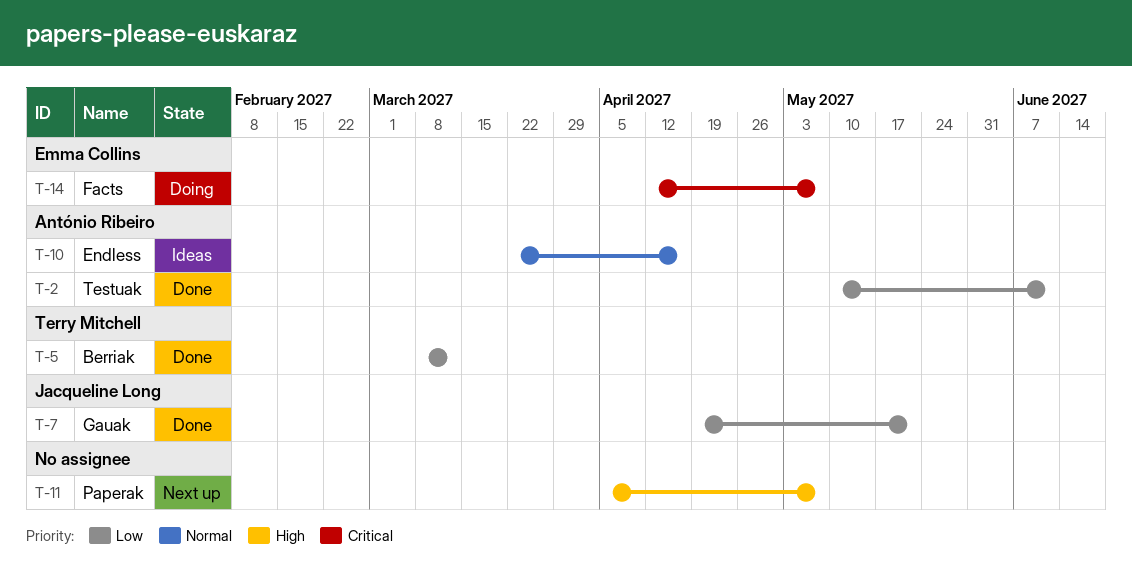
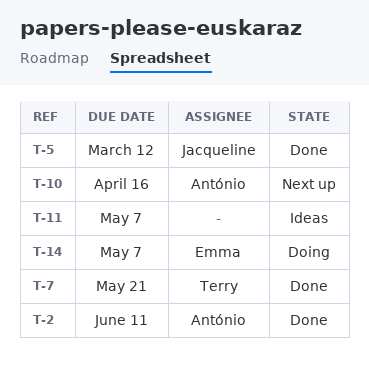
T-5, owner: Terry Mitchell -> Jacqueline Long
T-7, owner: Jacqueline Long -> Terry Mitchell
T-10, status: Ideas -> Next up
T-11, status: Next up -> Ideas

